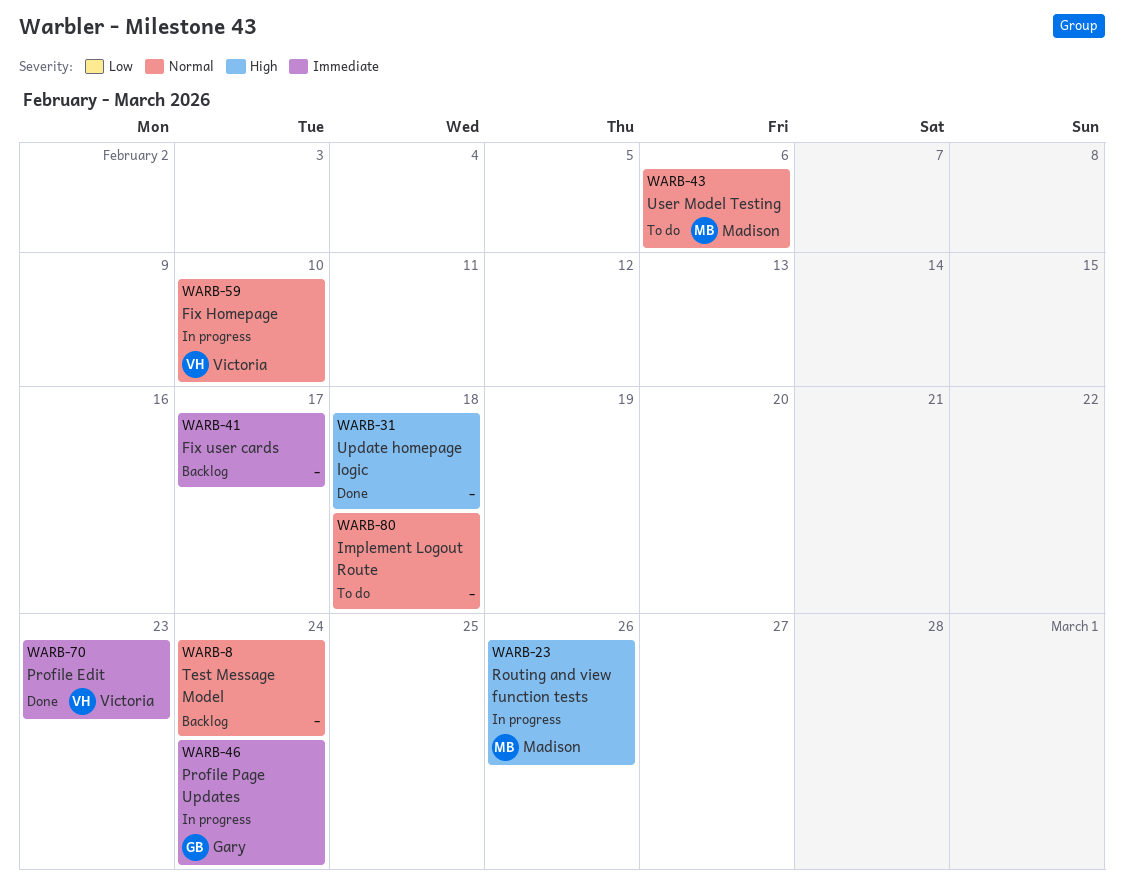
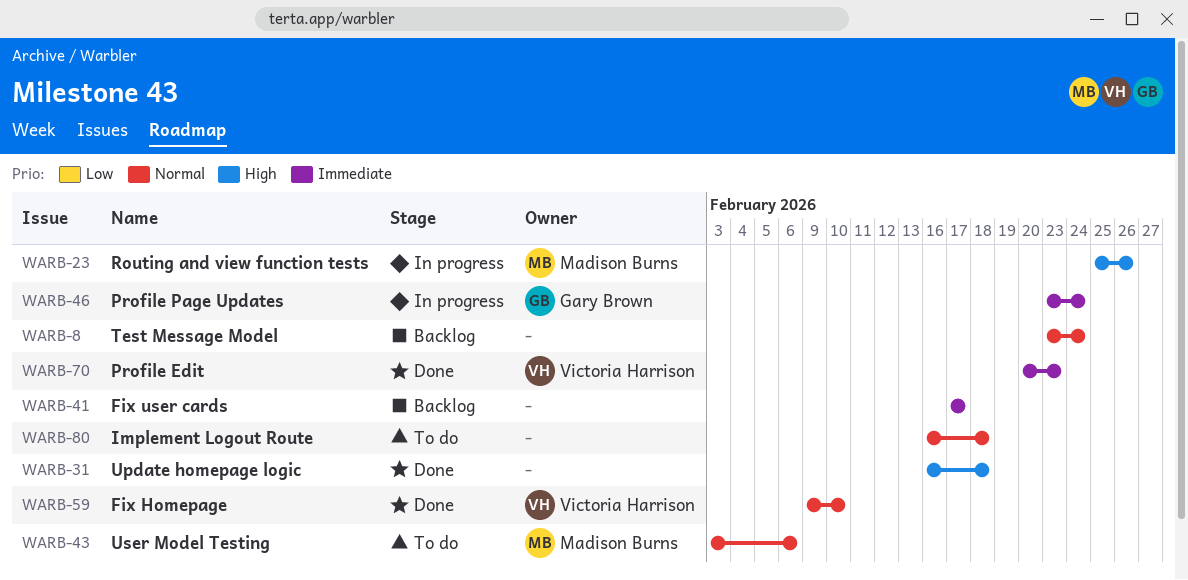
WARB-59, status: In progress -> Done

